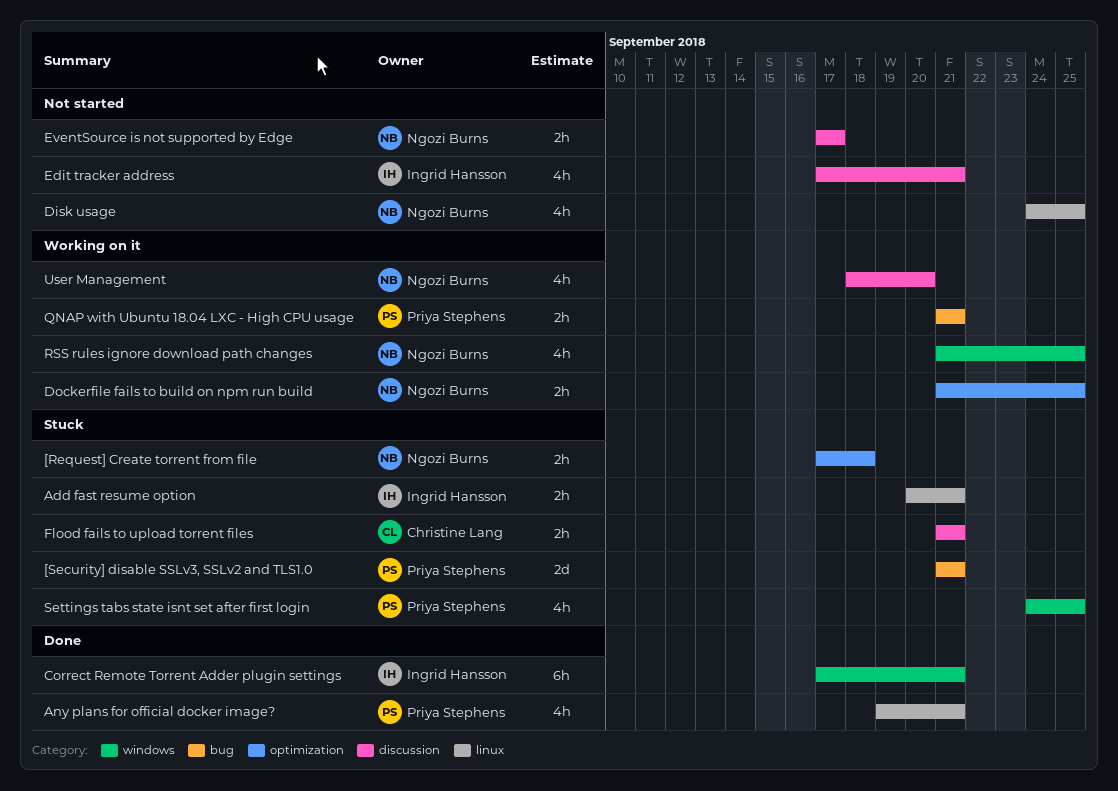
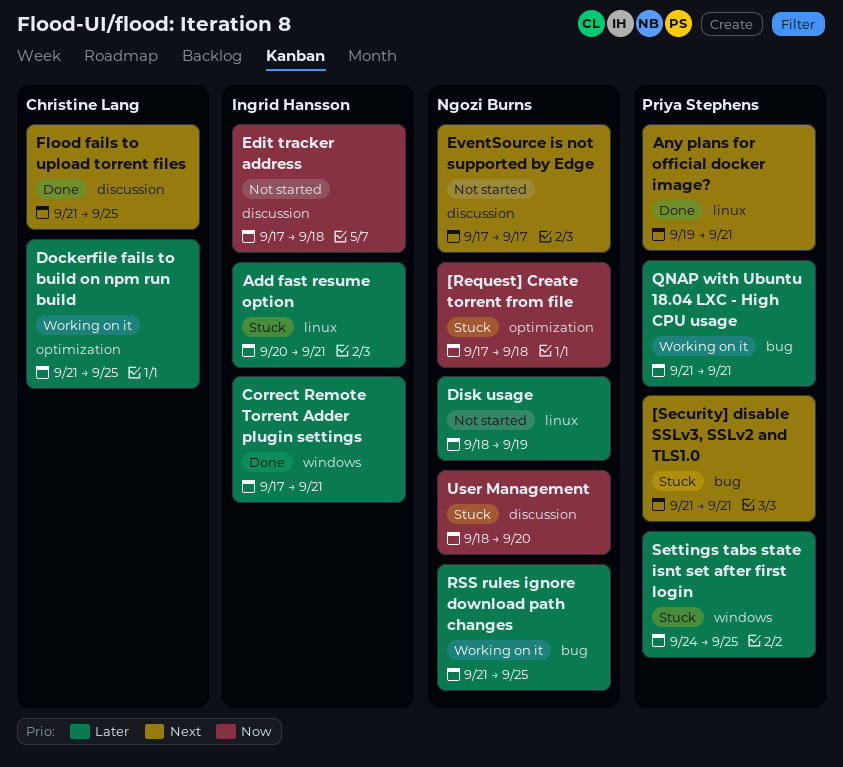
Disk usage, start: Sep 24 -> Sep 18
Disk usage, due: Sep 25 -> Sep 19
Dockerfile fails to build on npm run build, owner: Ngozi Burns -> Christine Lang
Edit tracker address, due: Sep 21 -> Sep 18
Flood fails to upload torrent files, status: Stuck -> Done
Flood fails to upload torrent files, due: Sep 21 -> Sep 25
RSS rules ignore download path changes, label: windows -> bug
User Management, status: Working on it -> Stuck

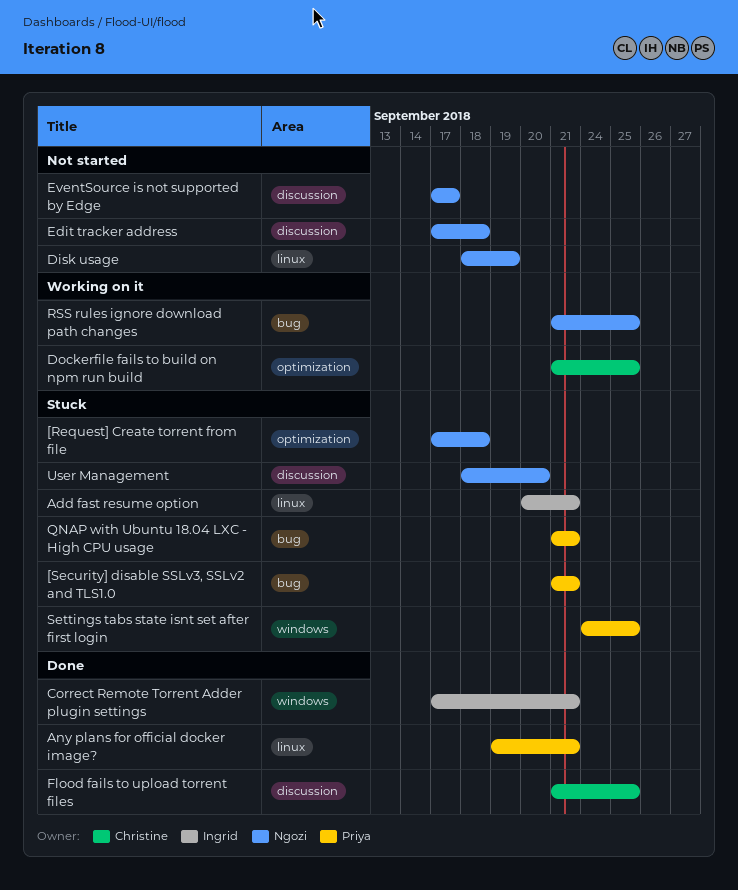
Edit tracker address, owner: Ingrid Hansson -> Ngozi Burns
QNAP with Ubuntu 18.04 LXC - High CPU usage, status: Working on it -> Stuck

